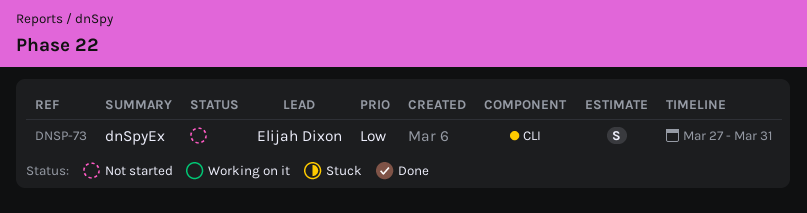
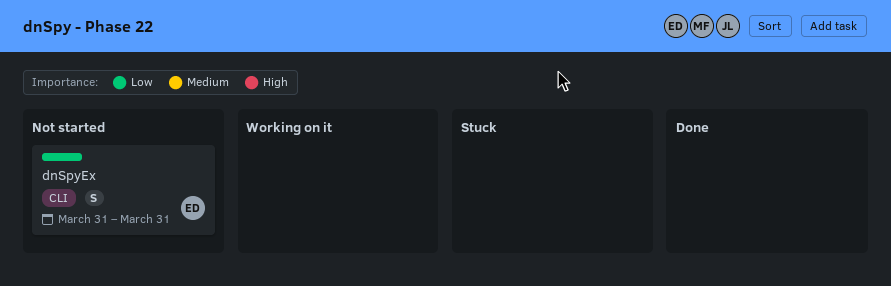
dnSpyEx, start: Mar 27 -> Mar 31

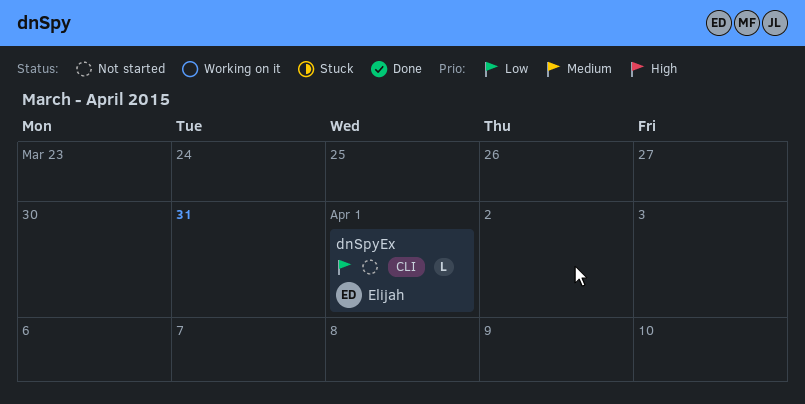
dnSpyEx, estimate: S -> L
dnSpyEx, due: Mar 31 -> Apr 1

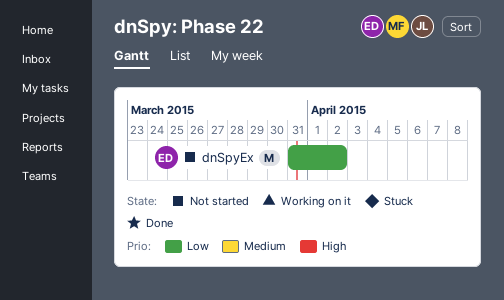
dnSpyEx, estimate: L -> M
dnSpyEx, due: Apr 1 -> Apr 2

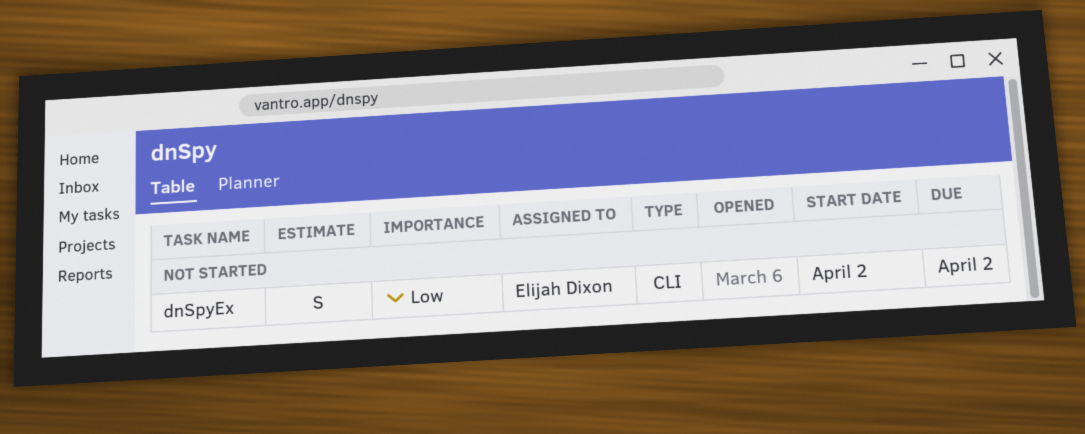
dnSpyEx, estimate: M -> S
dnSpyEx, start: Mar 31 -> Apr 2

